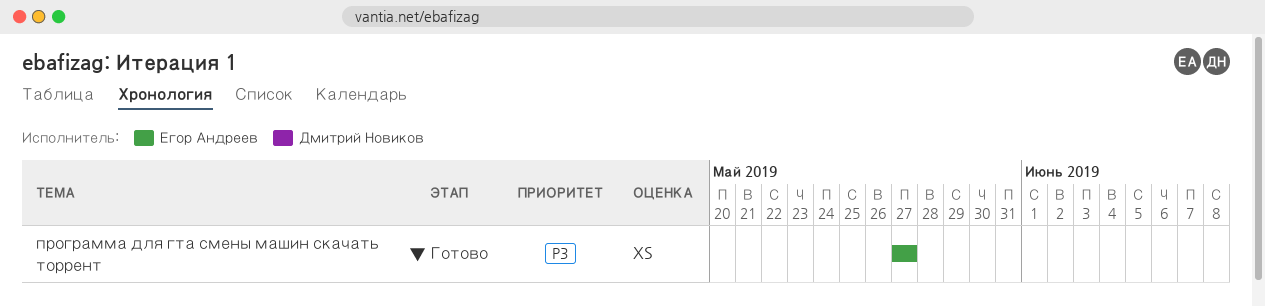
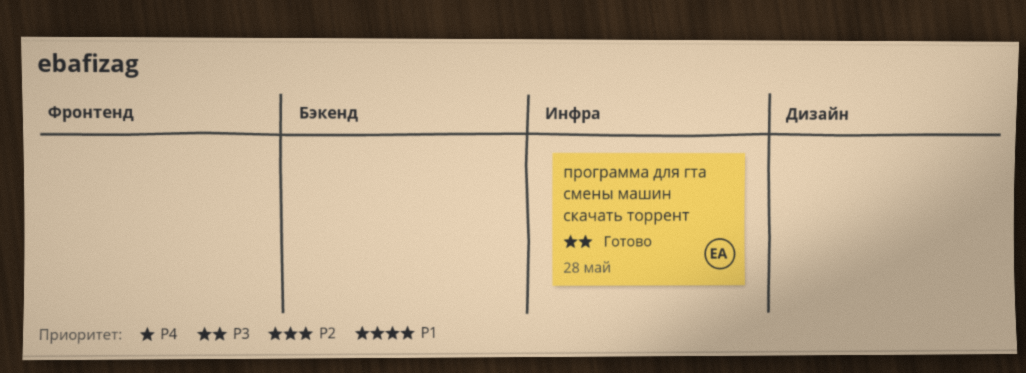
программа для гта смены машин скачать торрент, due: May 27 -> May 28

